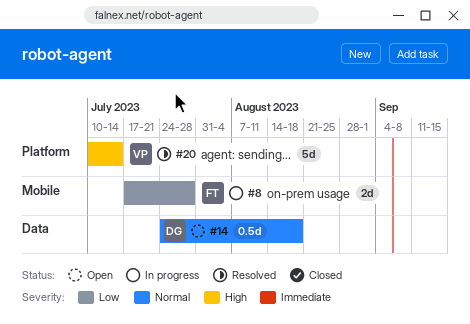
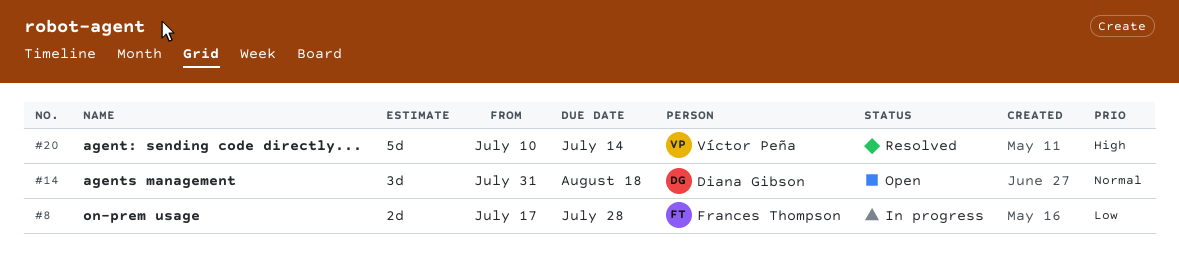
#14, estimate: 0.5d -> 3d
#14, start: Jul 24 -> Jul 31

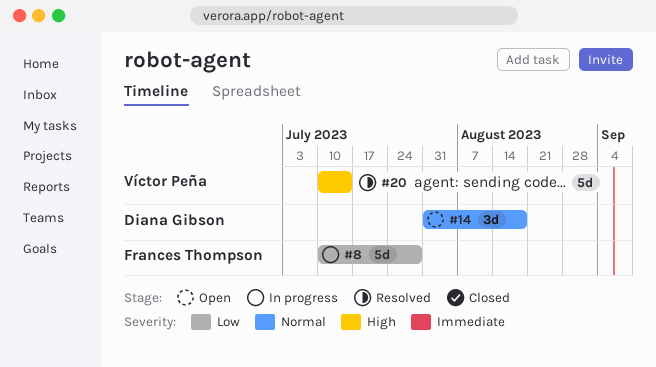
#8, estimate: 2d -> 5d
#8, start: Jul 17 -> Jul 10

